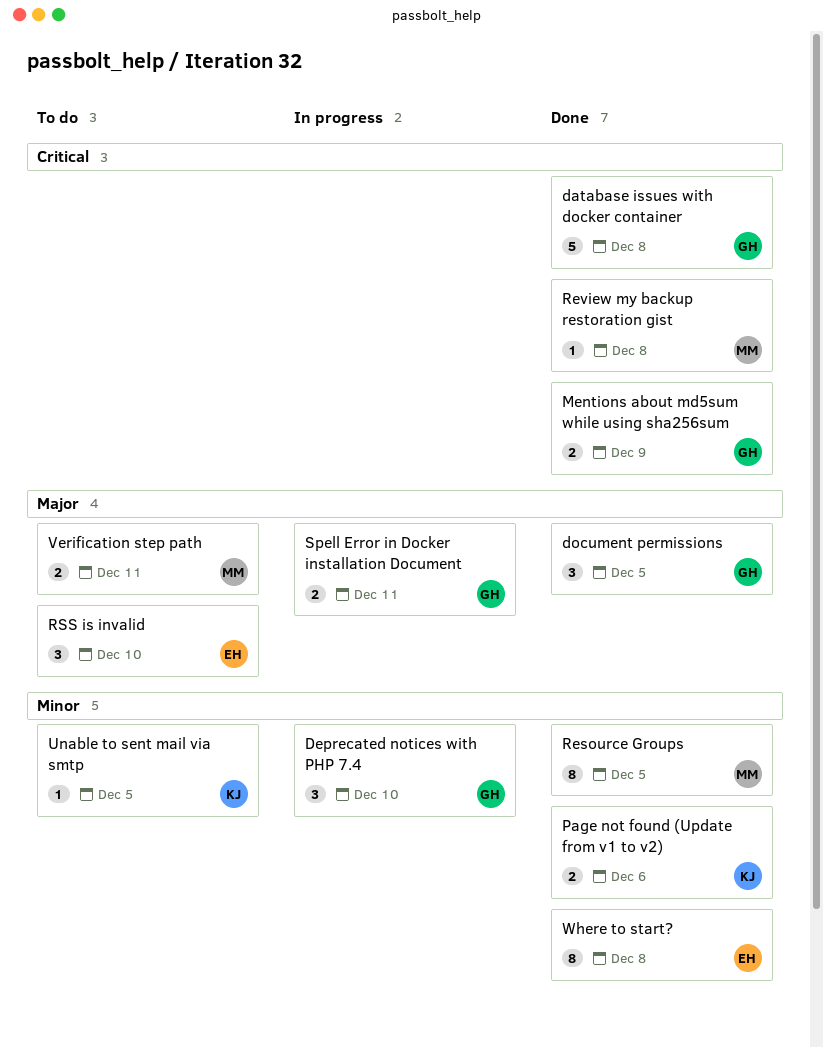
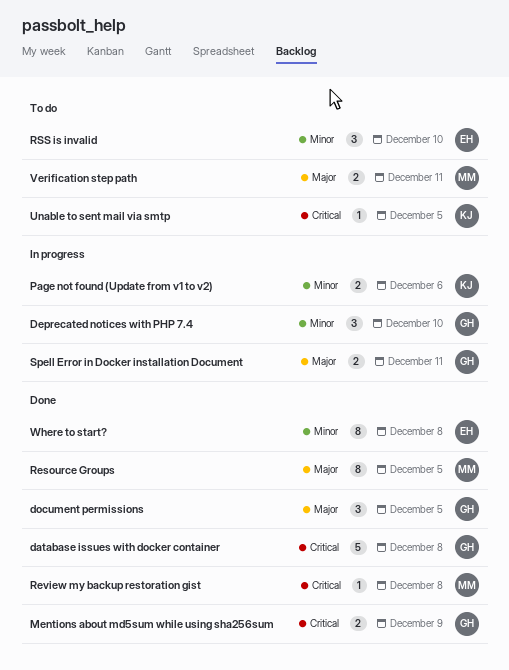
Page not found (Update from v1 to v2), status: Done -> In progress
Resource Groups, priority: Minor -> Major
RSS is invalid, priority: Major -> Minor
Unable to sent mail via smtp, priority: Minor -> Critical

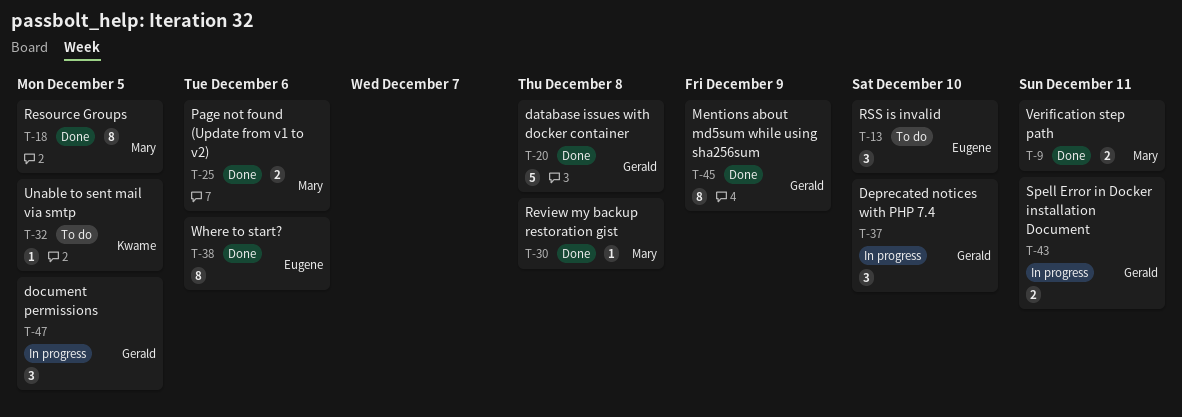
document permissions, status: Done -> In progress
Mentions about md5sum while using sha256sum, estimate: 2 -> 8
Page not found (Update from v1 to v2), status: In progress -> Done
Page not found (Update from v1 to v2), owner: Kwame -> Mary
Verification step path, status: To do -> Done
Where to start?, due: Dec 8 -> Dec 6

